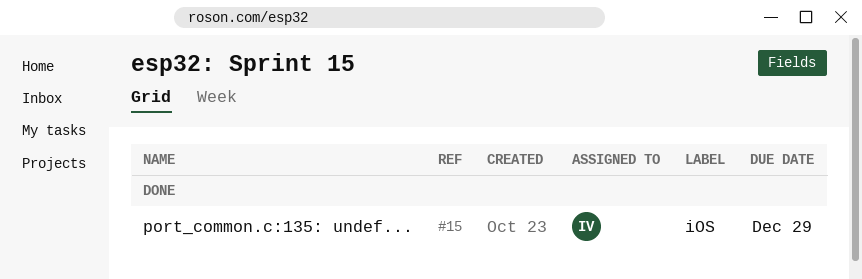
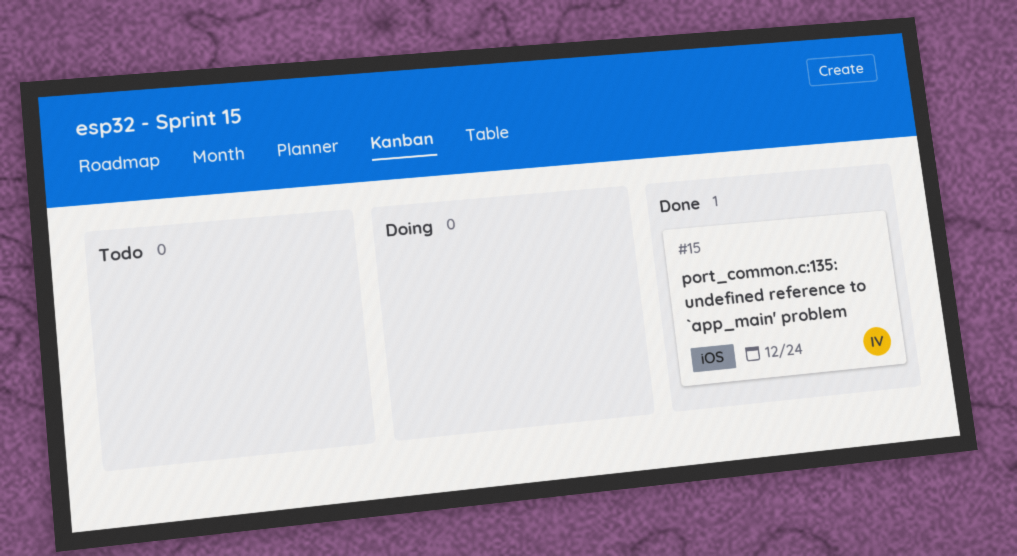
#15, due: Dec 29 -> Dec 24

